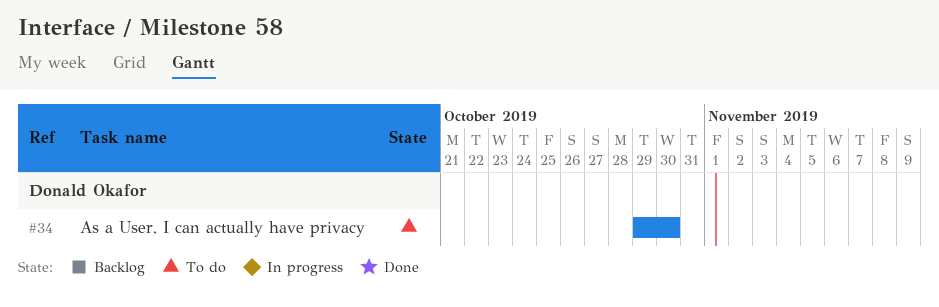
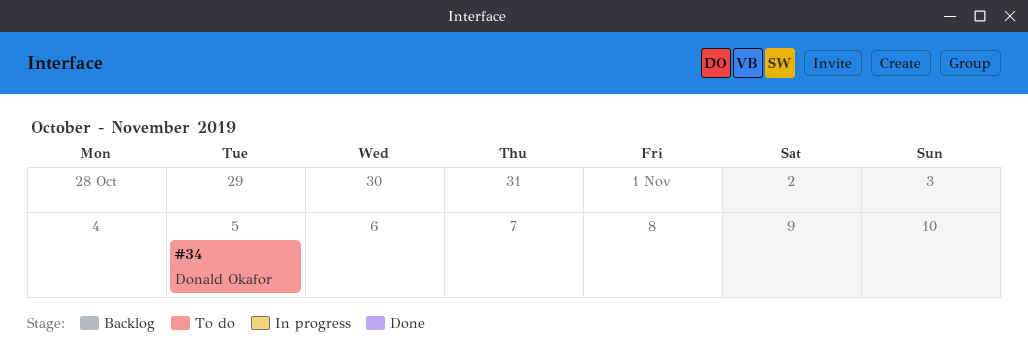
#34, due: Oct 30 -> Nov 5

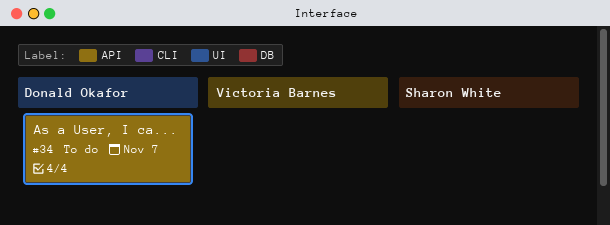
#34, due: Nov 5 -> Nov 7

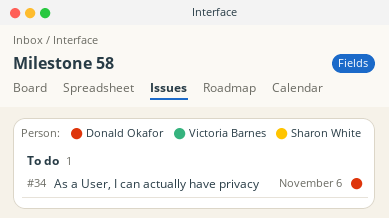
#34, due: Nov 7 -> Nov 6

